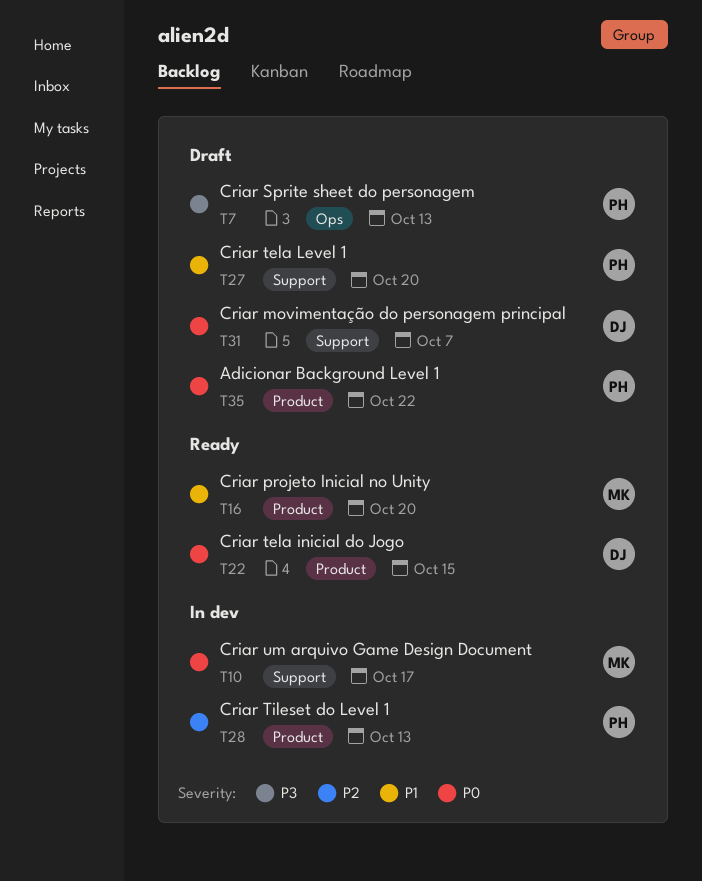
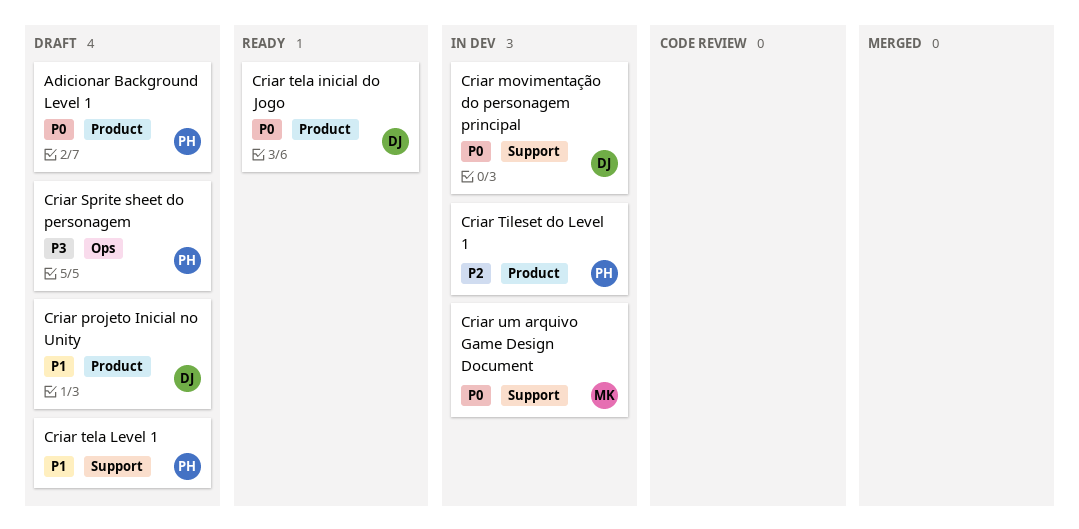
Criar movimentação do personagem principal, status: Draft -> In dev
Criar projeto Inicial no Unity, status: Ready -> Draft
Criar projeto Inicial no Unity, owner: MK -> DJ

